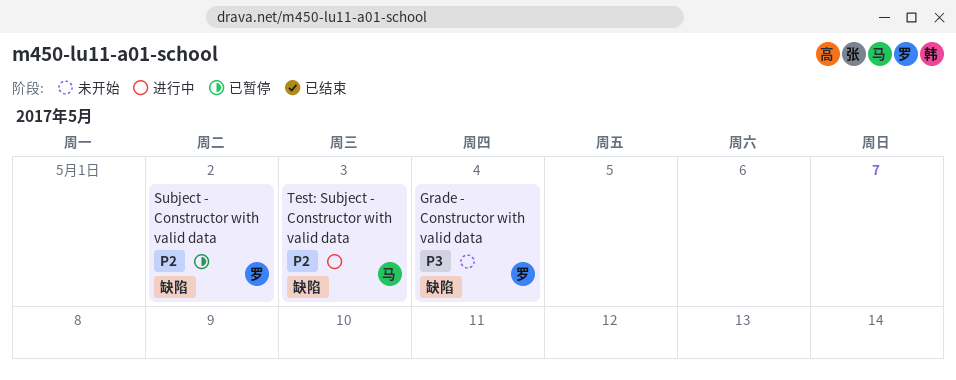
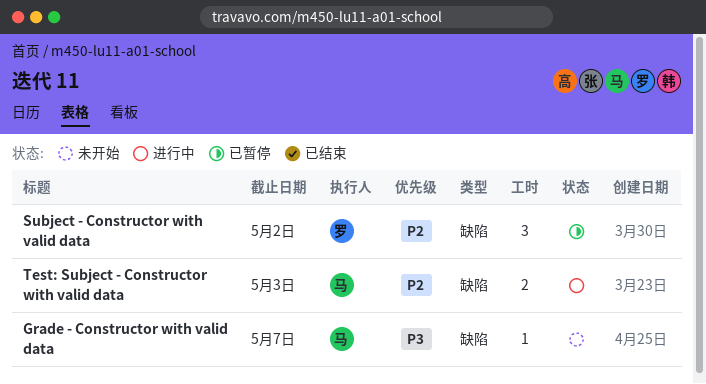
Grade - Constructor with valid data, owner: 罗 -> 马
Grade - Constructor with valid data, due: May 4 -> May 7

